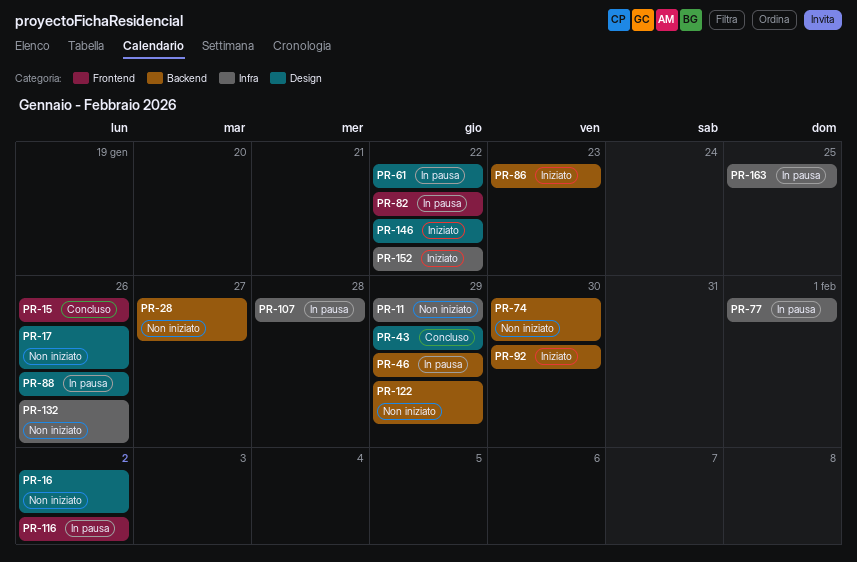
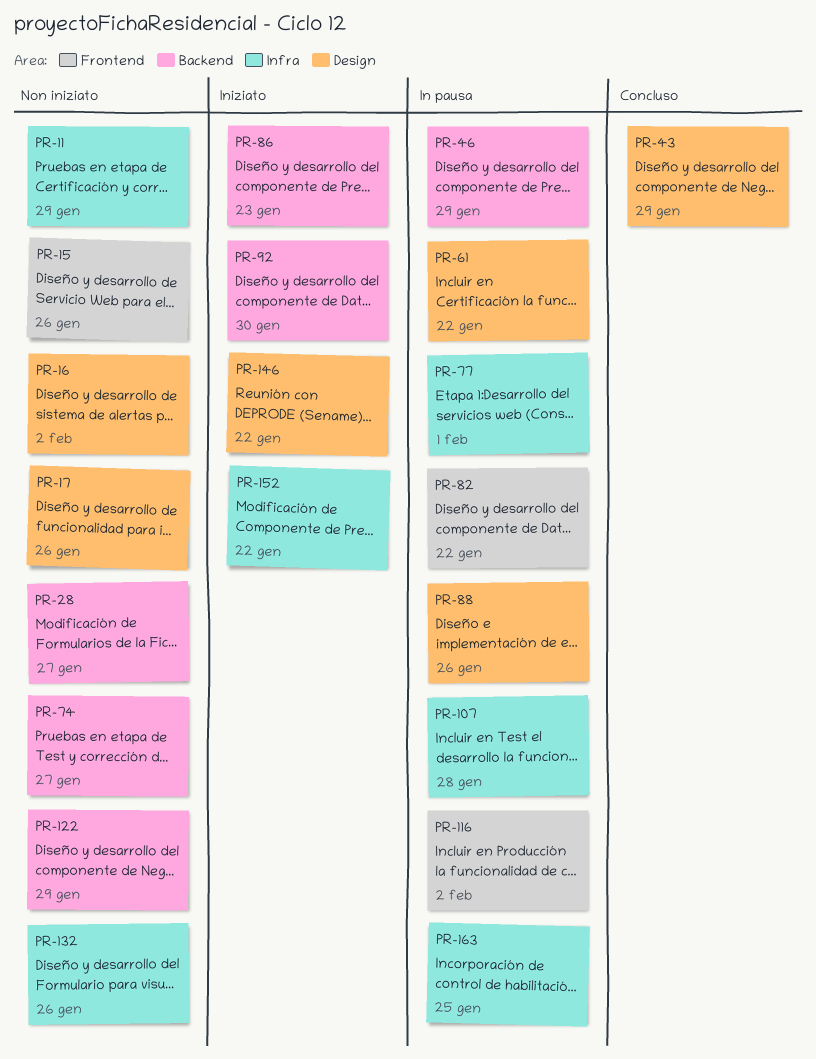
PR-15, status: Concluso -> Non iniziato
PR-74, due: Jan 30 -> Jan 27

